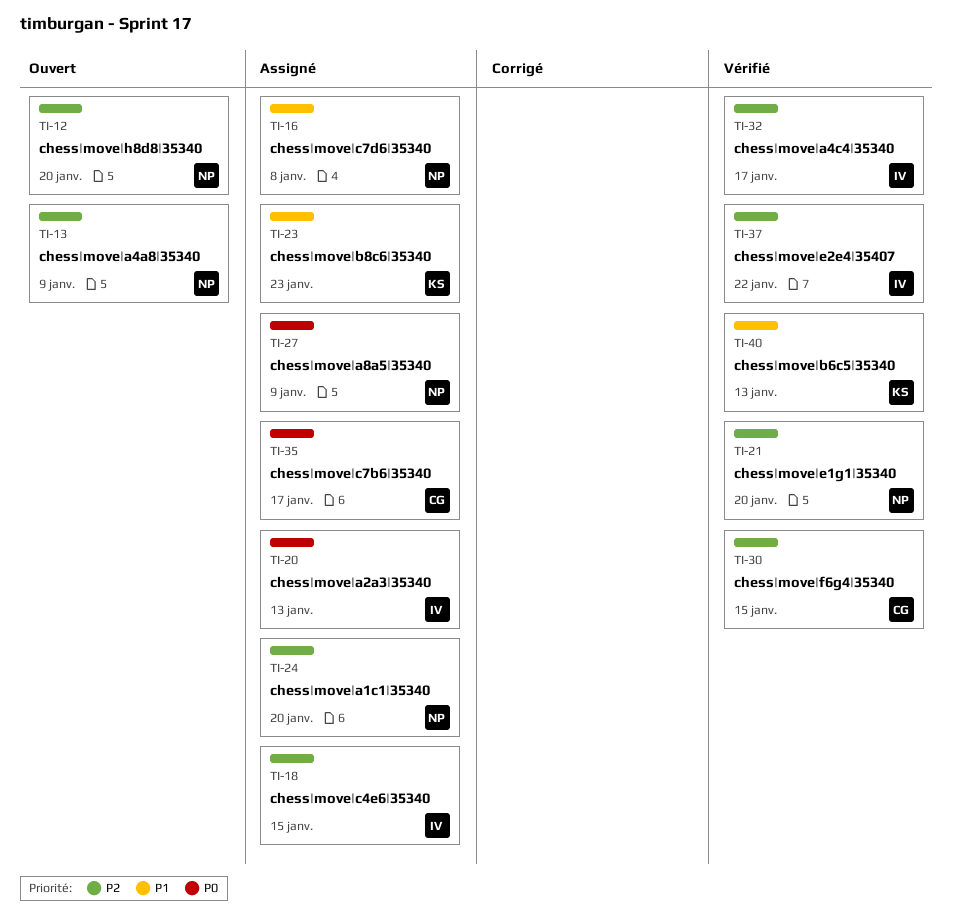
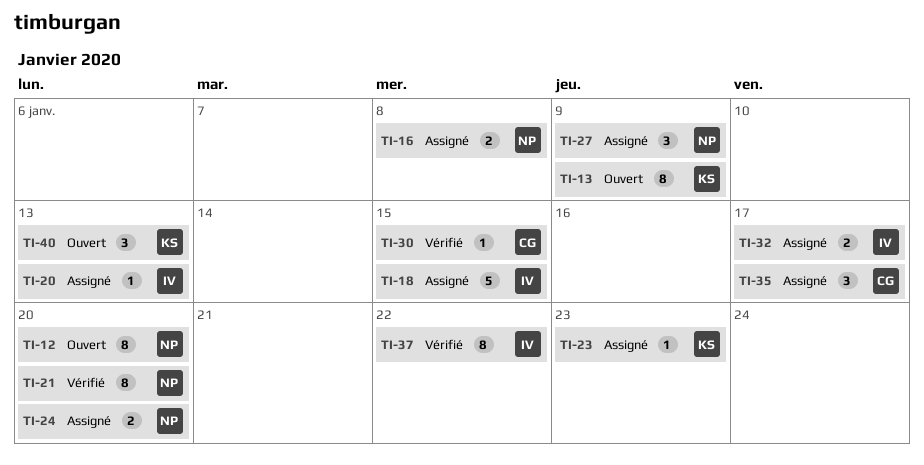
TI-13, owner: NP -> KS
TI-32, status: Vérifié -> Assigné
TI-40, status: Vérifié -> Ouvert

